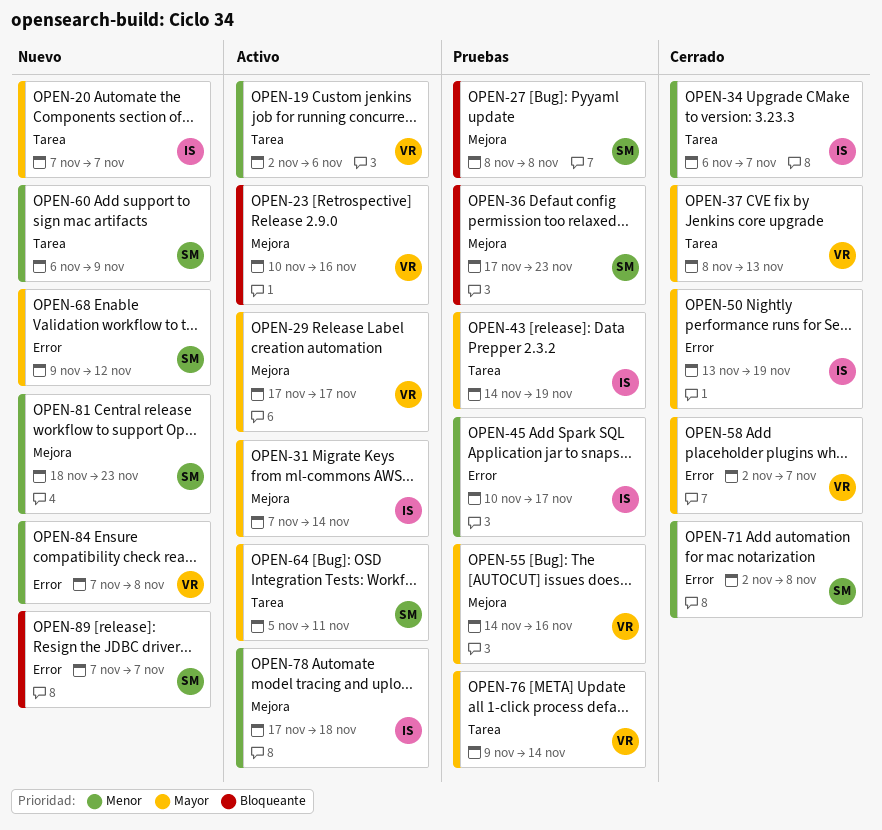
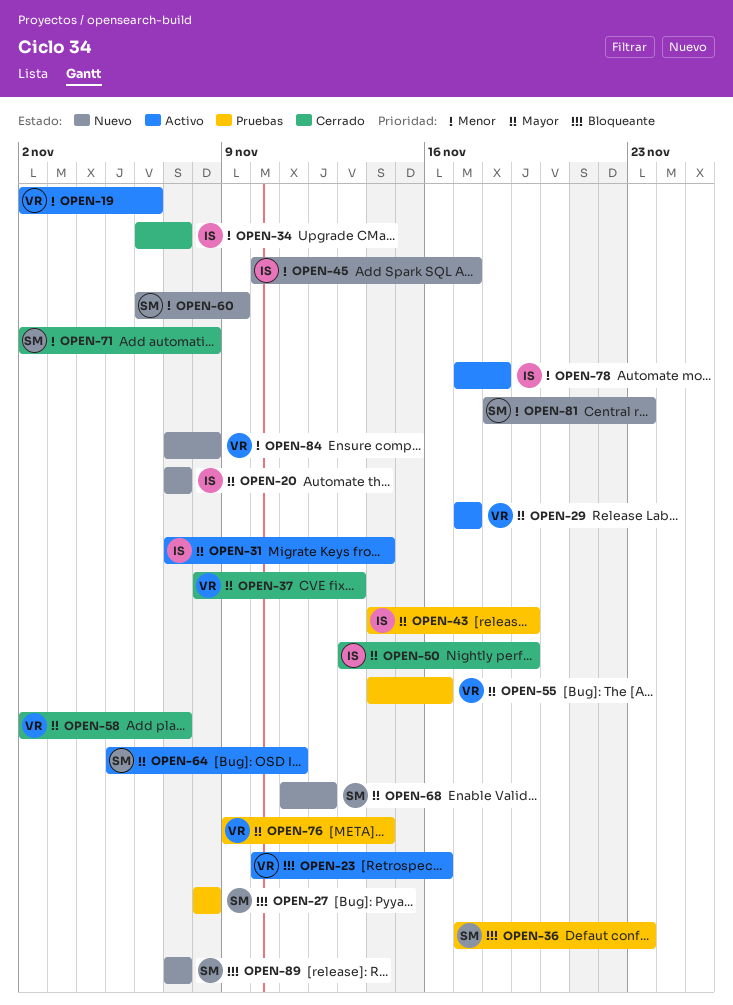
OPEN-45, status: Pruebas -> Nuevo
OPEN-68, start: Nov 9 -> Nov 11

